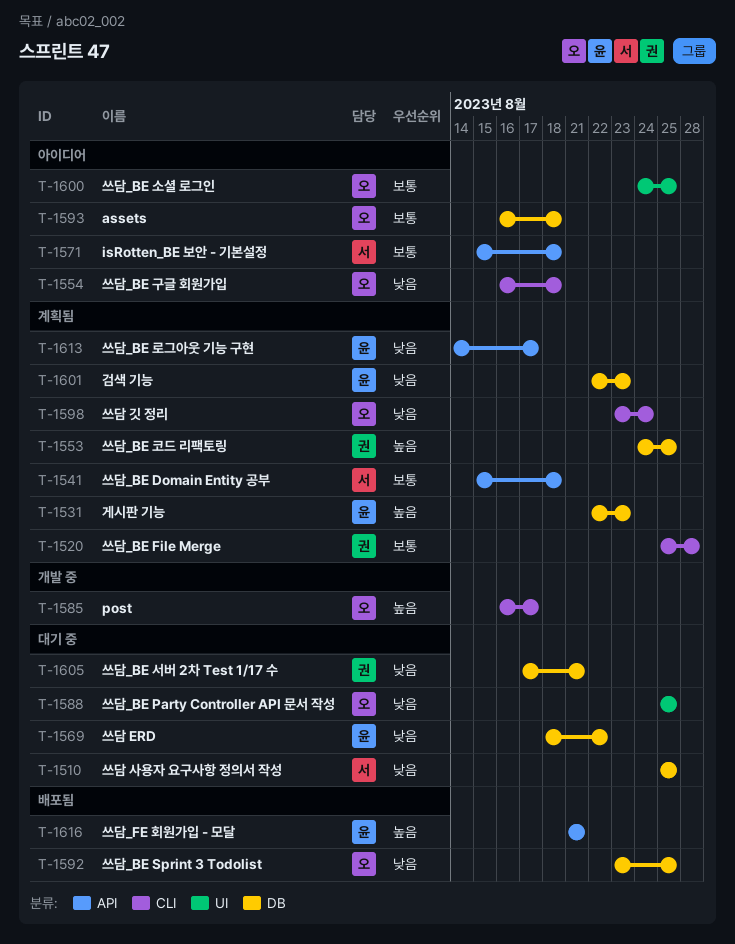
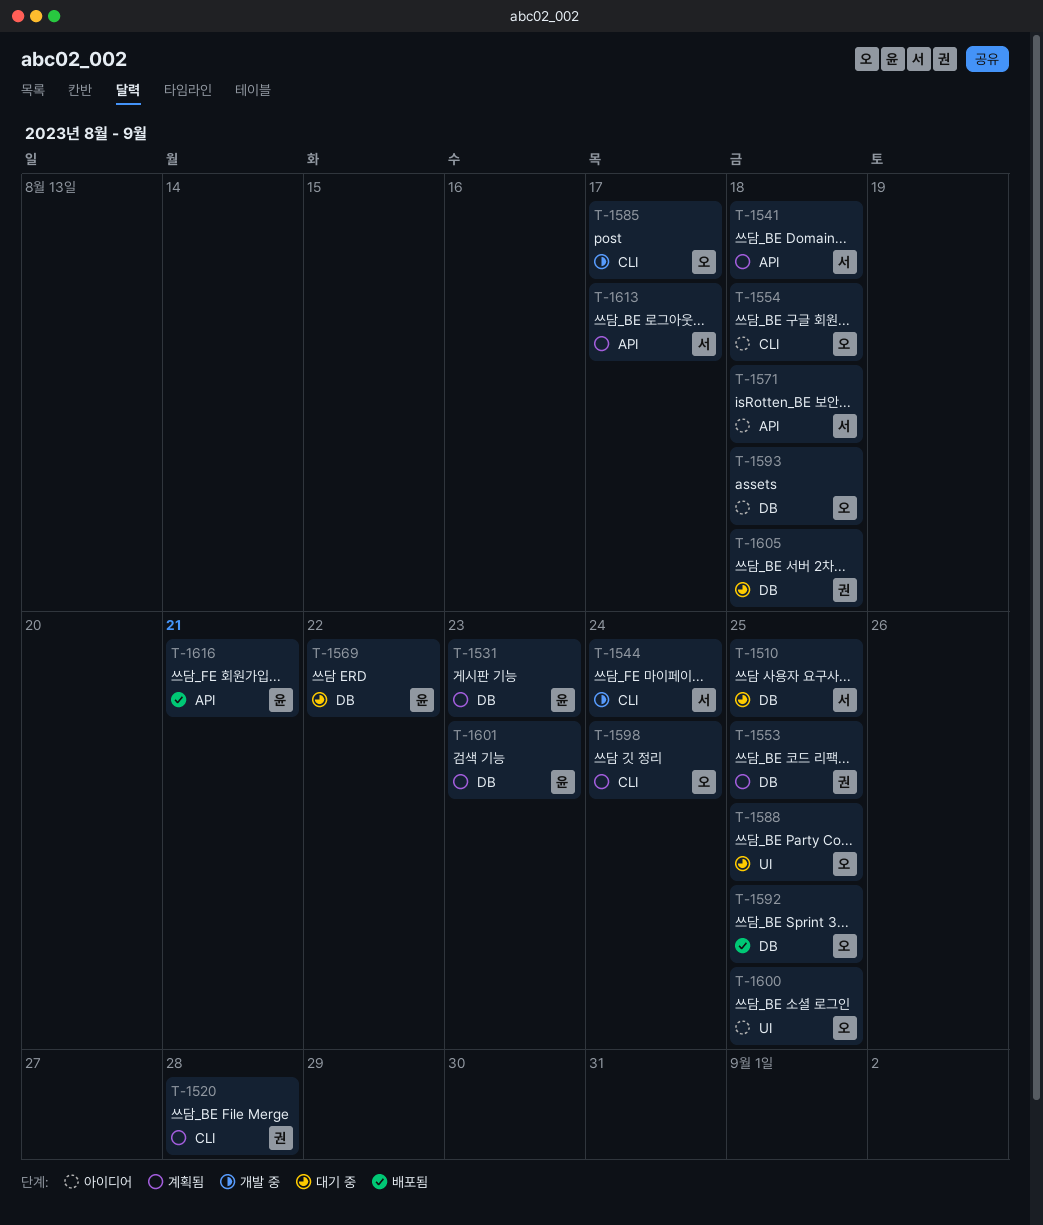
T-1544: none -> present
T-1605, due: Aug 21 -> Aug 18
T-1613, owner: 윤 -> 서

